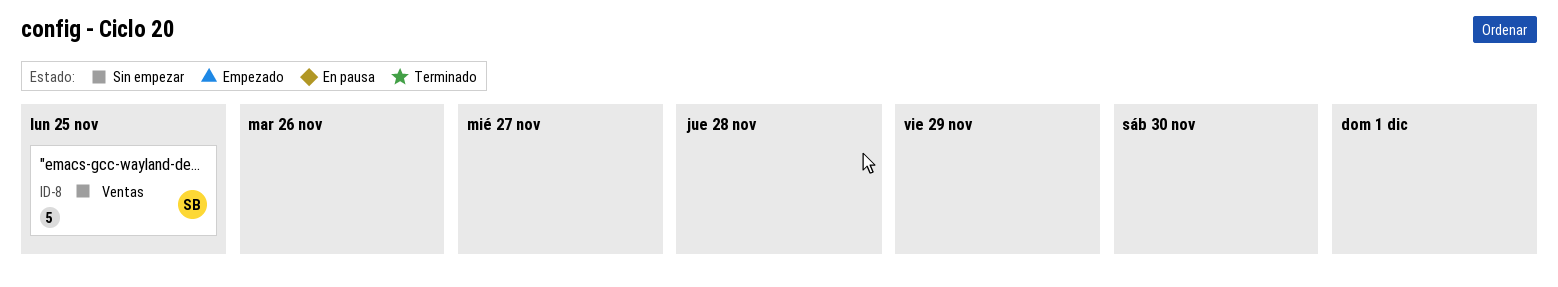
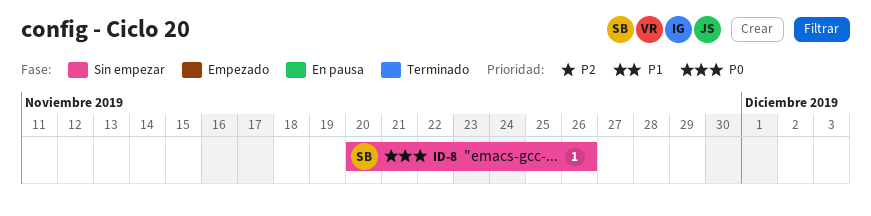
ID-8, estimate: 5 -> 1
ID-8, due: Nov 25 -> Nov 26

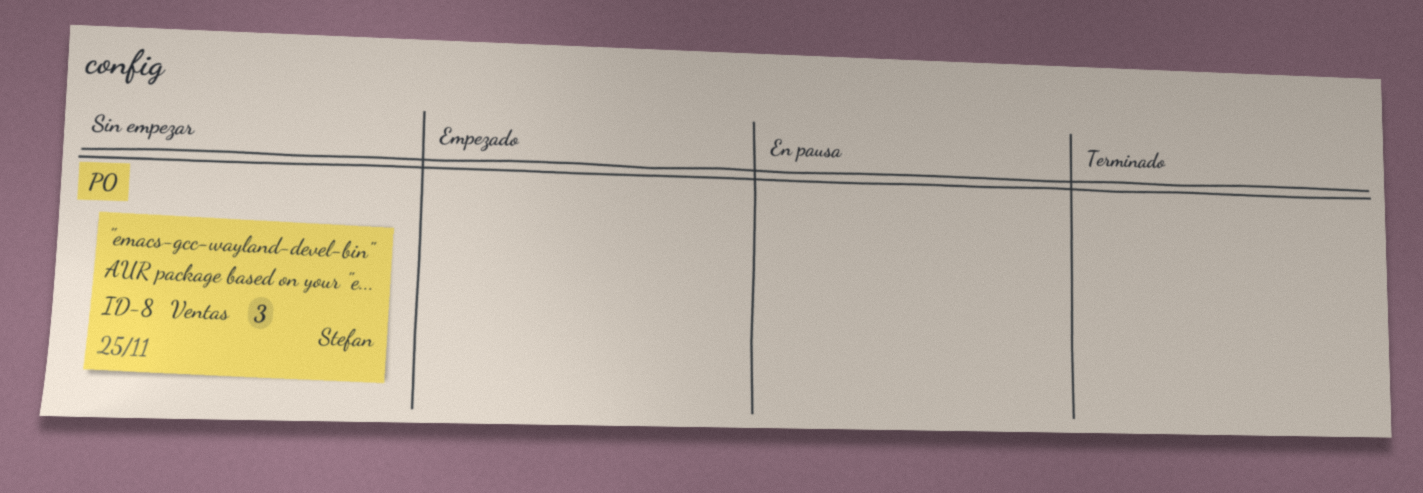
ID-8, estimate: 1 -> 3
ID-8, due: Nov 26 -> Nov 25

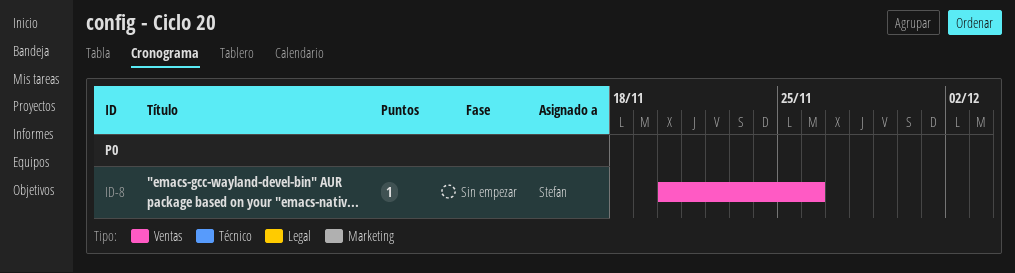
ID-8, estimate: 3 -> 1
ID-8, due: Nov 25 -> Nov 26

